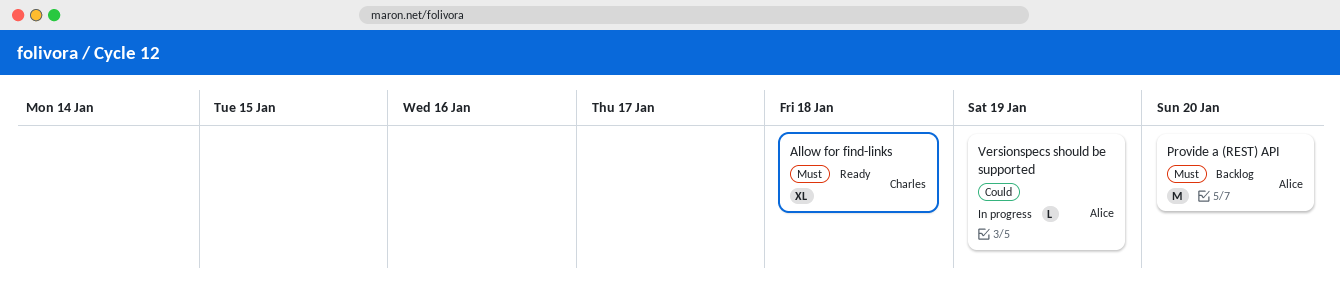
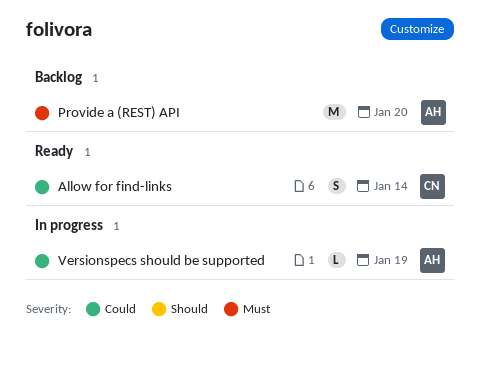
Allow for find-links, priority: Must -> Could
Allow for find-links, estimate: XL -> S
Allow for find-links, due: Jan 18 -> Jan 14

